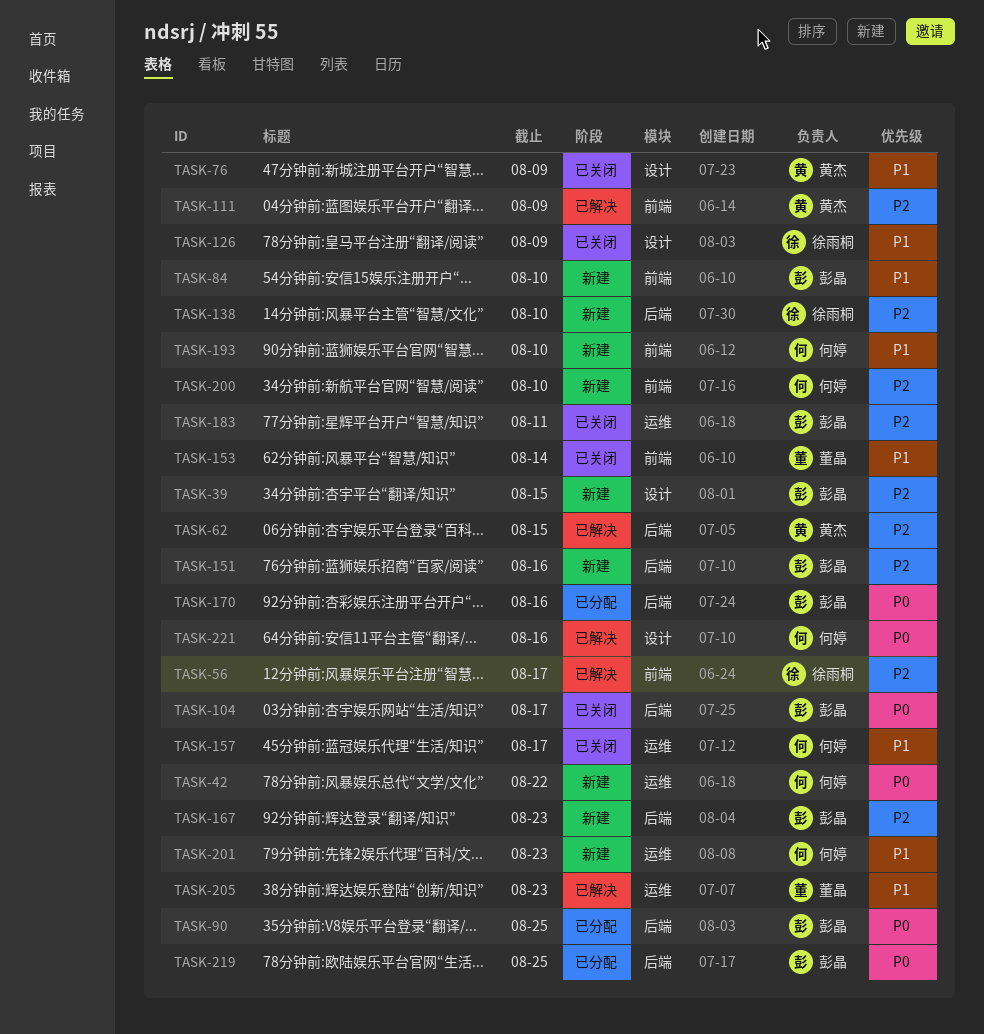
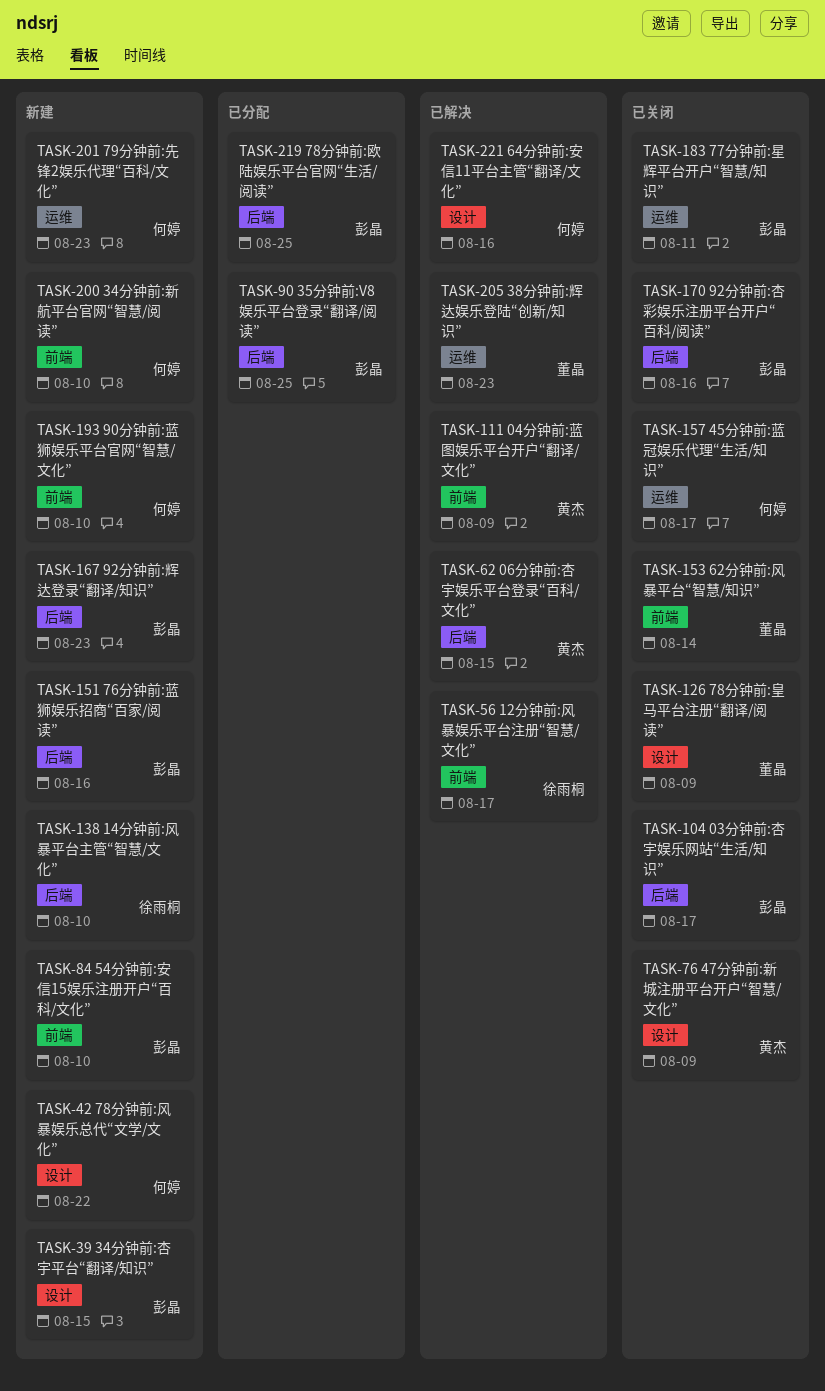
TASK-42, label: 运维 -> 设计
TASK-126, owner: 徐雨桐 -> 董晶
TASK-170, status: 已分配 -> 已关闭

